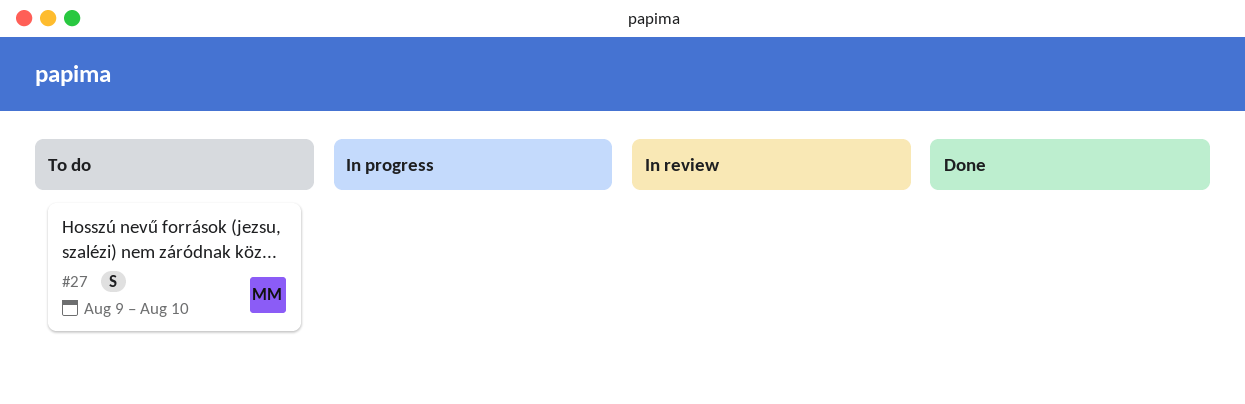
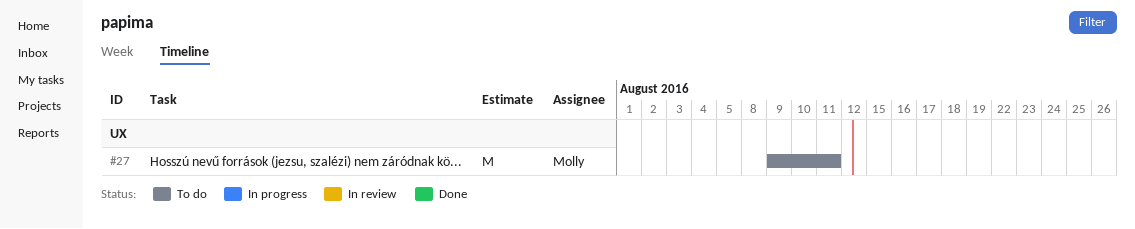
#27, estimate: S -> M
#27, due: Aug 10 -> Aug 11

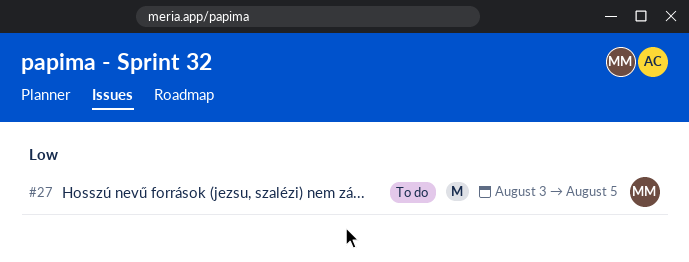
#27, start: Aug 9 -> Aug 3
#27, due: Aug 11 -> Aug 5

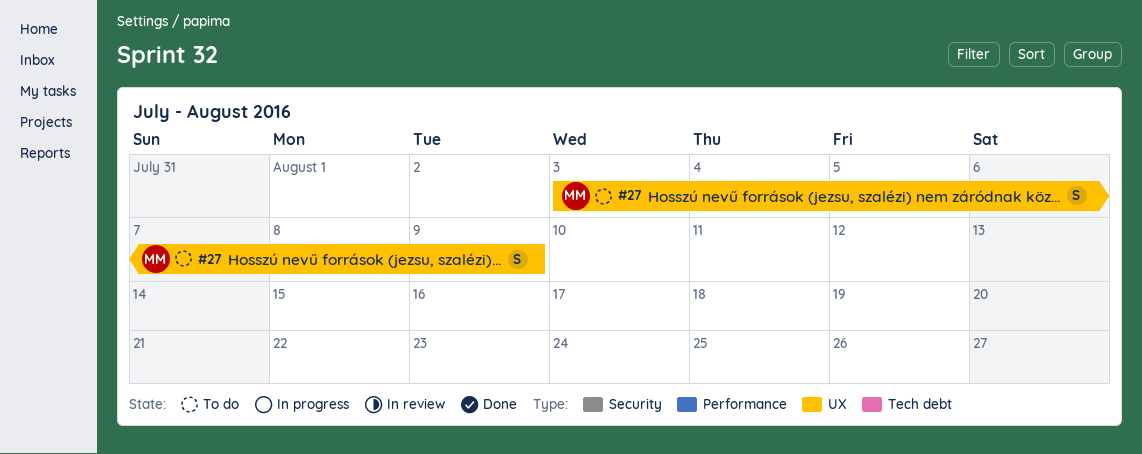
#27, estimate: M -> S
#27, due: Aug 5 -> Aug 9

